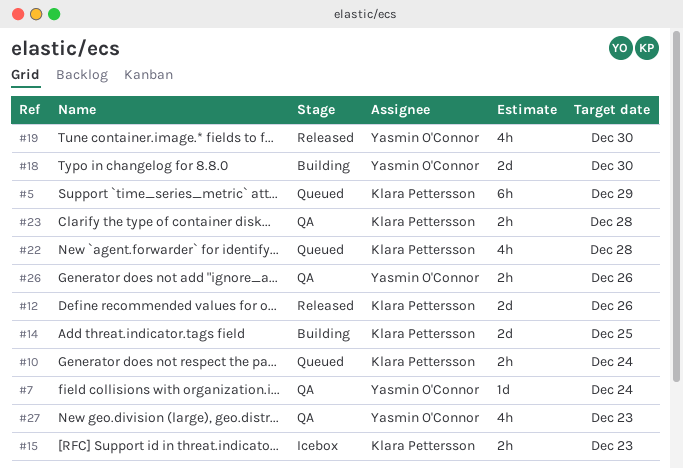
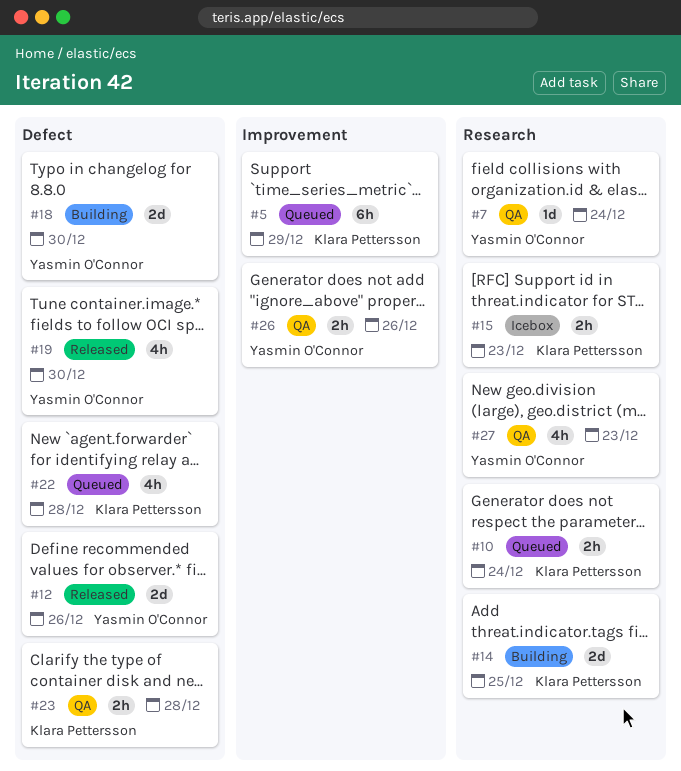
#12, owner: Klara Pettersson -> Yasmin O'Connor

